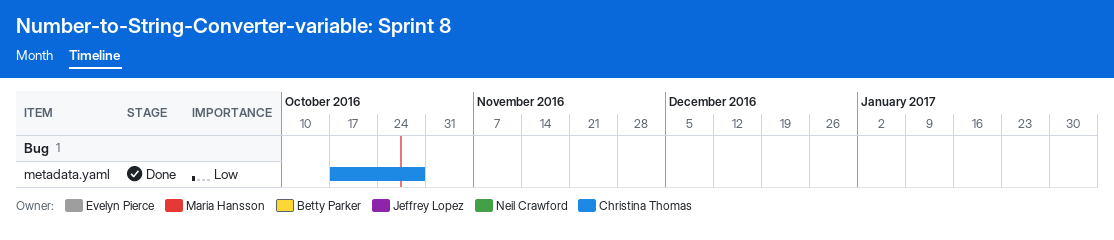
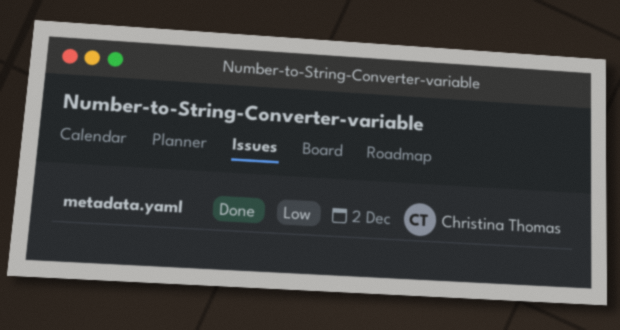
metadata.yaml, due: Oct 28 -> Dec 2

